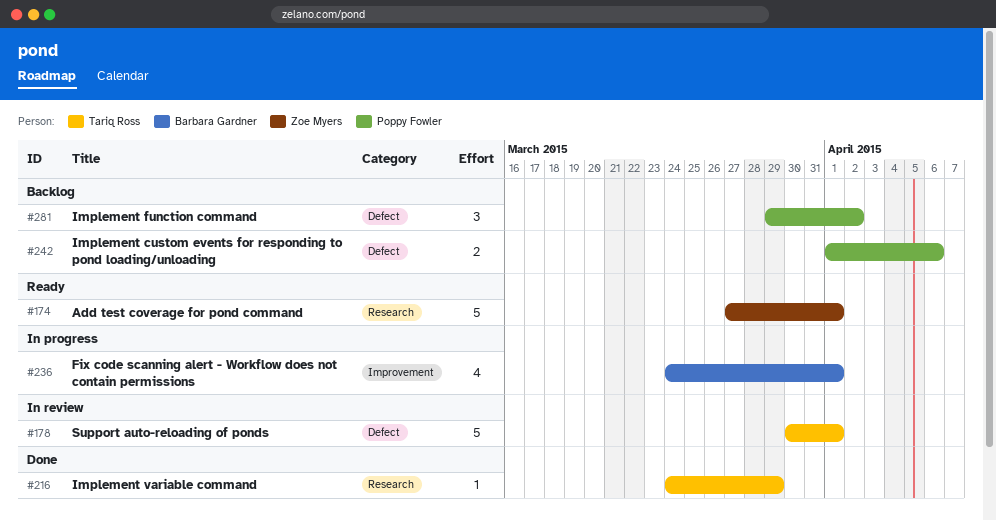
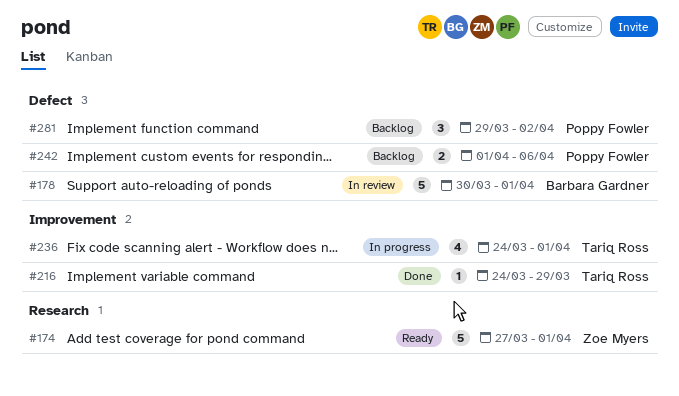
#178, owner: Tariq Ross -> Barbara Gardner
#216, label: Research -> Improvement
#236, owner: Barbara Gardner -> Tariq Ross

